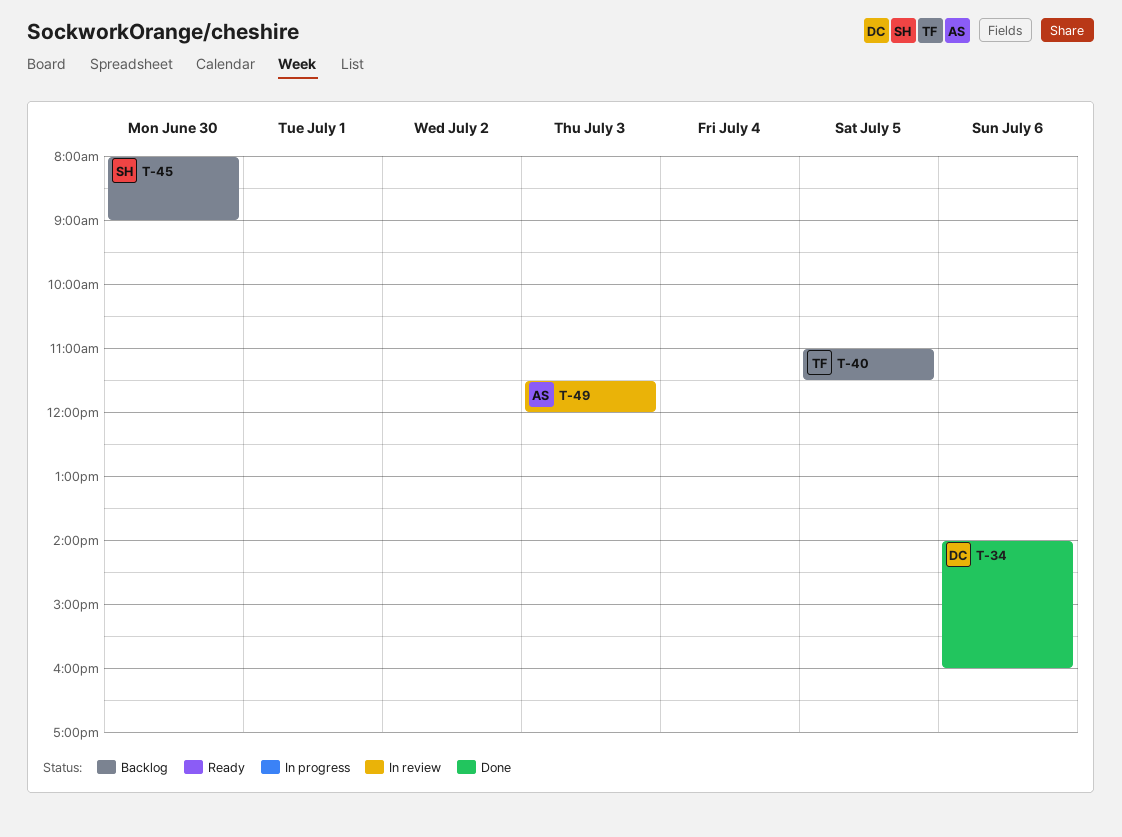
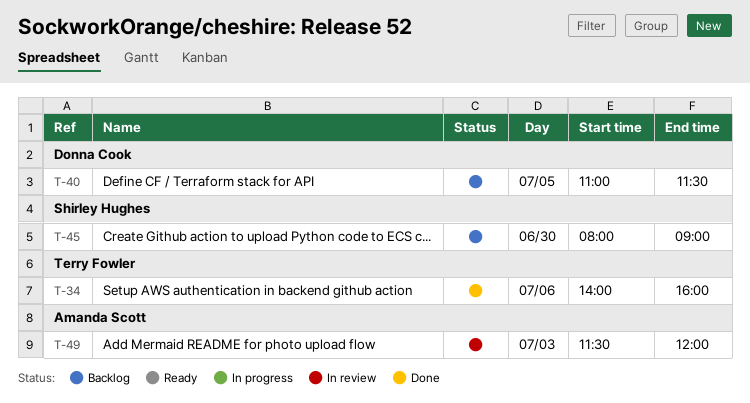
T-34, owner: Donna Cook -> Terry Fowler
T-40, owner: Terry Fowler -> Donna Cook

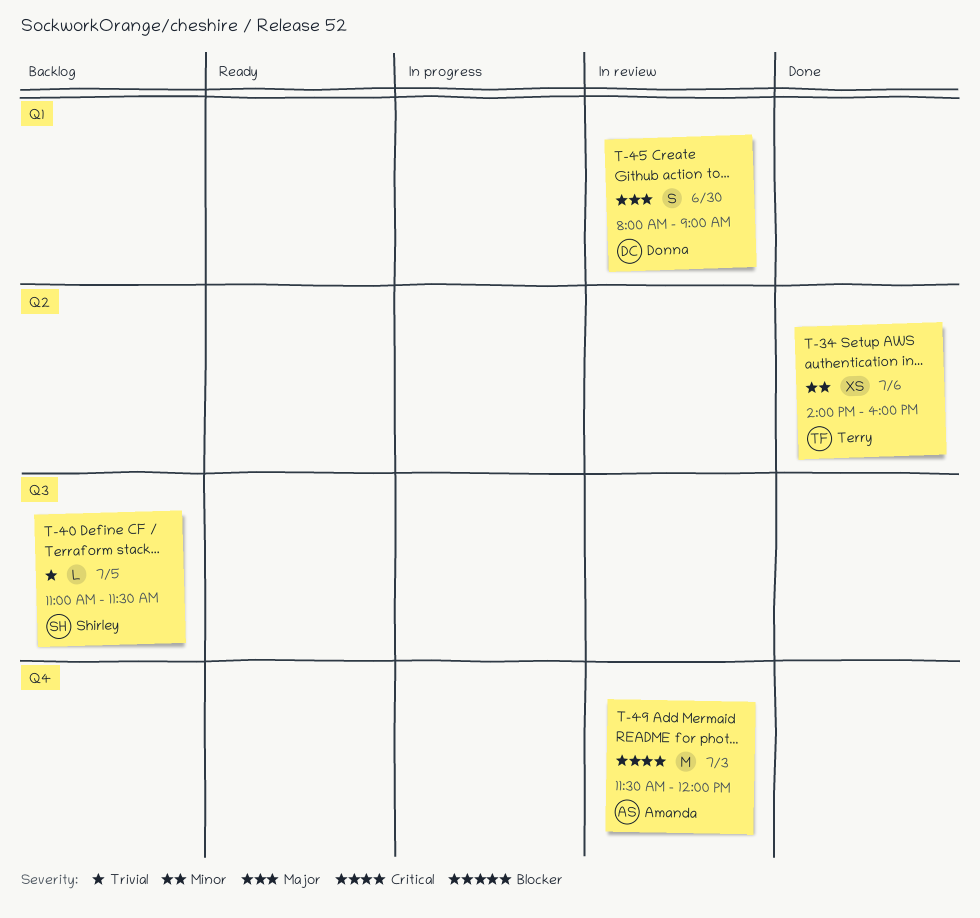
T-40, owner: Donna Cook -> Shirley Hughes
T-45, status: Backlog -> In review
T-45, owner: Shirley Hughes -> Donna Cook

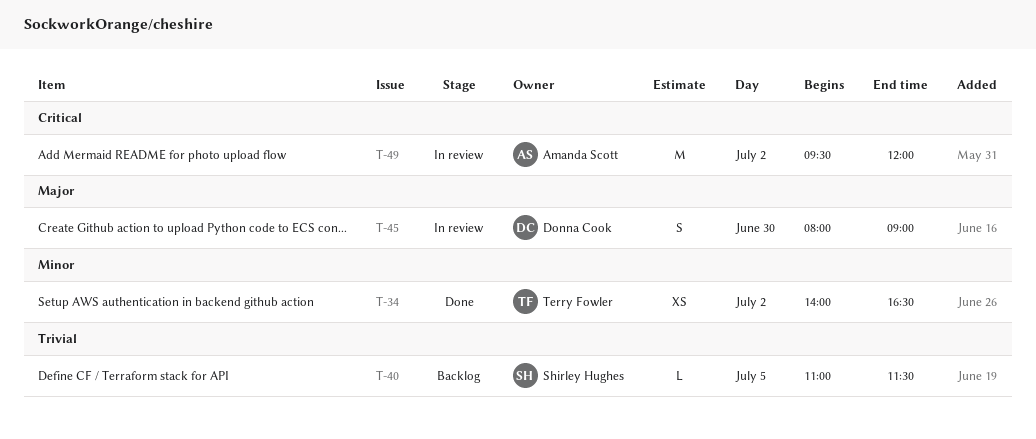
T-34, day: Jul 6 -> Jul 2
T-34, ends: 16:00 -> 16:30
T-49, day: Jul 3 -> Jul 2
T-49, begins: 11:30 -> 09:30

